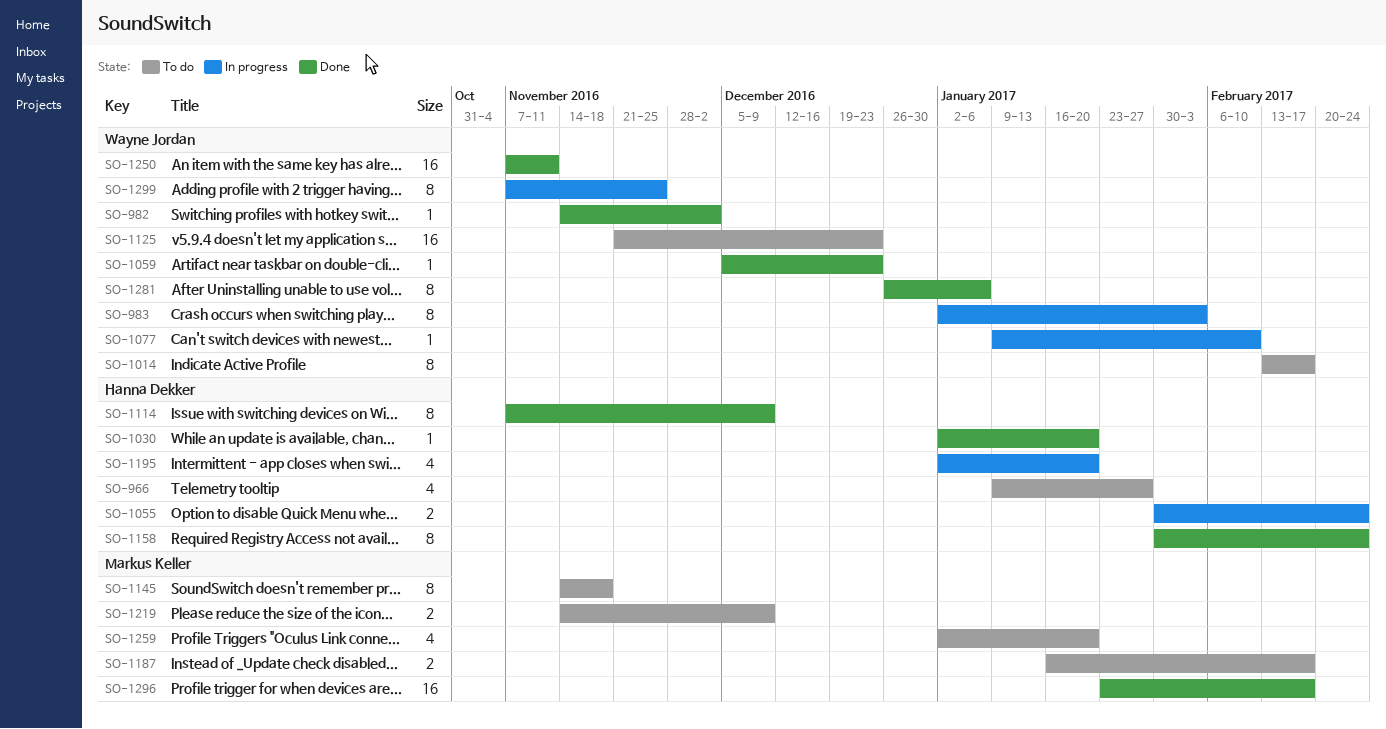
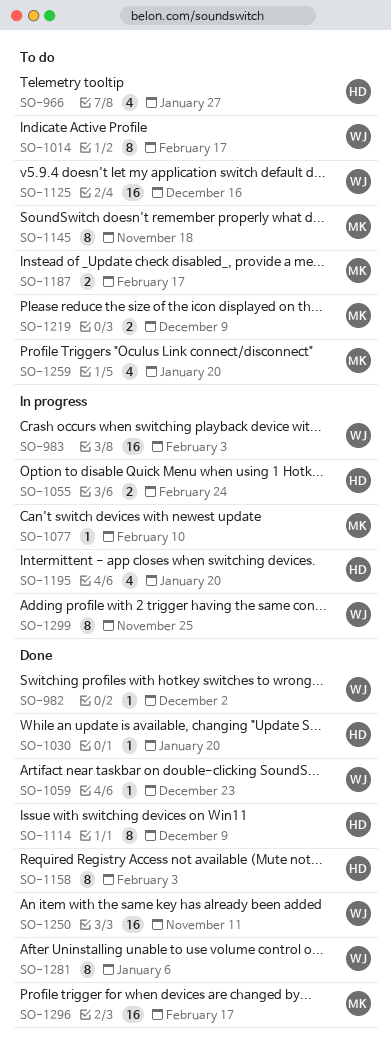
SO-983, estimate: 8 -> 16
SO-1077, owner: Wayne Jordan -> Markus Keller
SO-1125, due: Dec 23 -> Dec 16
SO-1158, due: Feb 24 -> Feb 3

